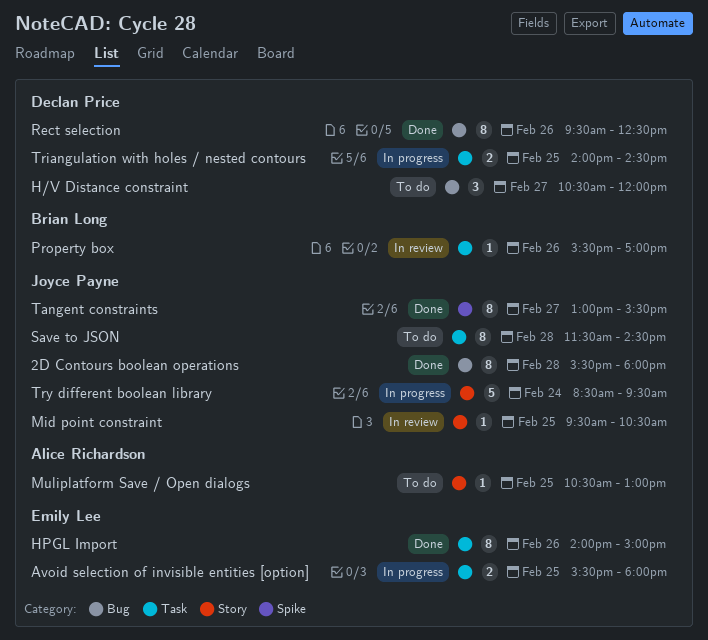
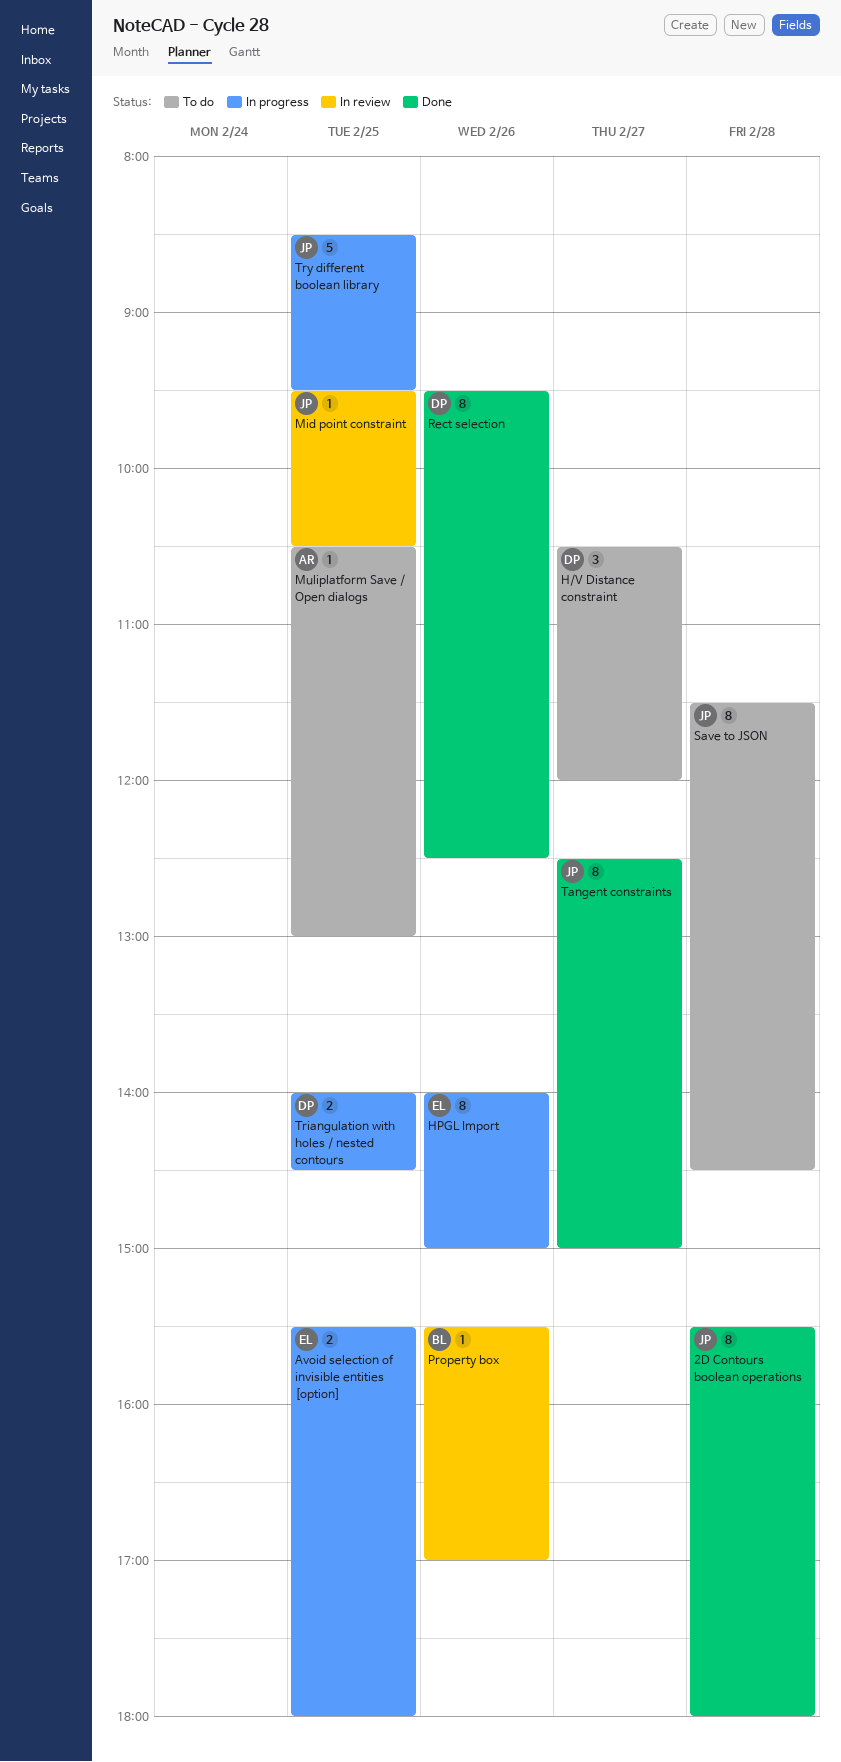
HPGL Import, status: Done -> In progress
Tangent constraints, begins: 13:00 -> 12:30
Tangent constraints, ends: 15:30 -> 15:00
Try different boolean library, day: Feb 24 -> Feb 25

